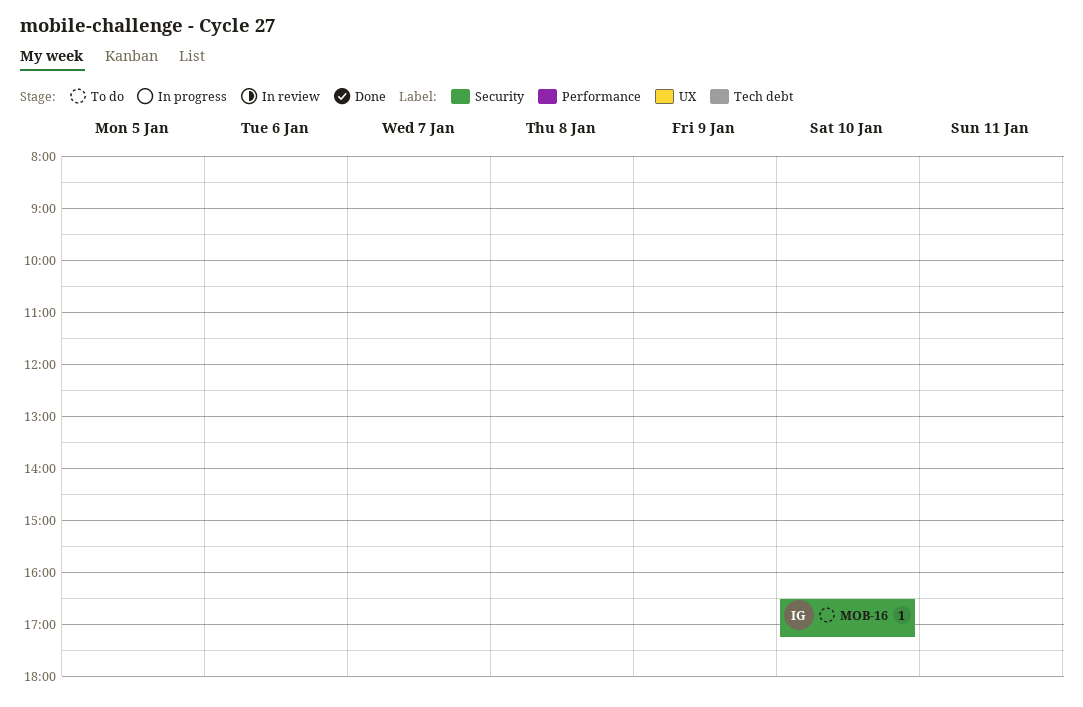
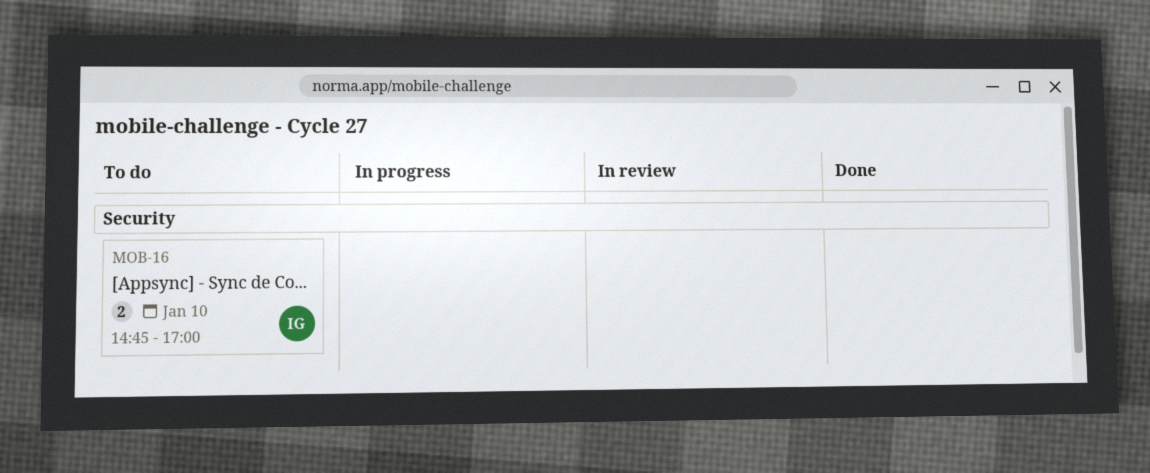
MOB-16, estimate: 1 -> 2
MOB-16, begins: 16:30 -> 14:45
MOB-16, ends: 17:15 -> 17:00

